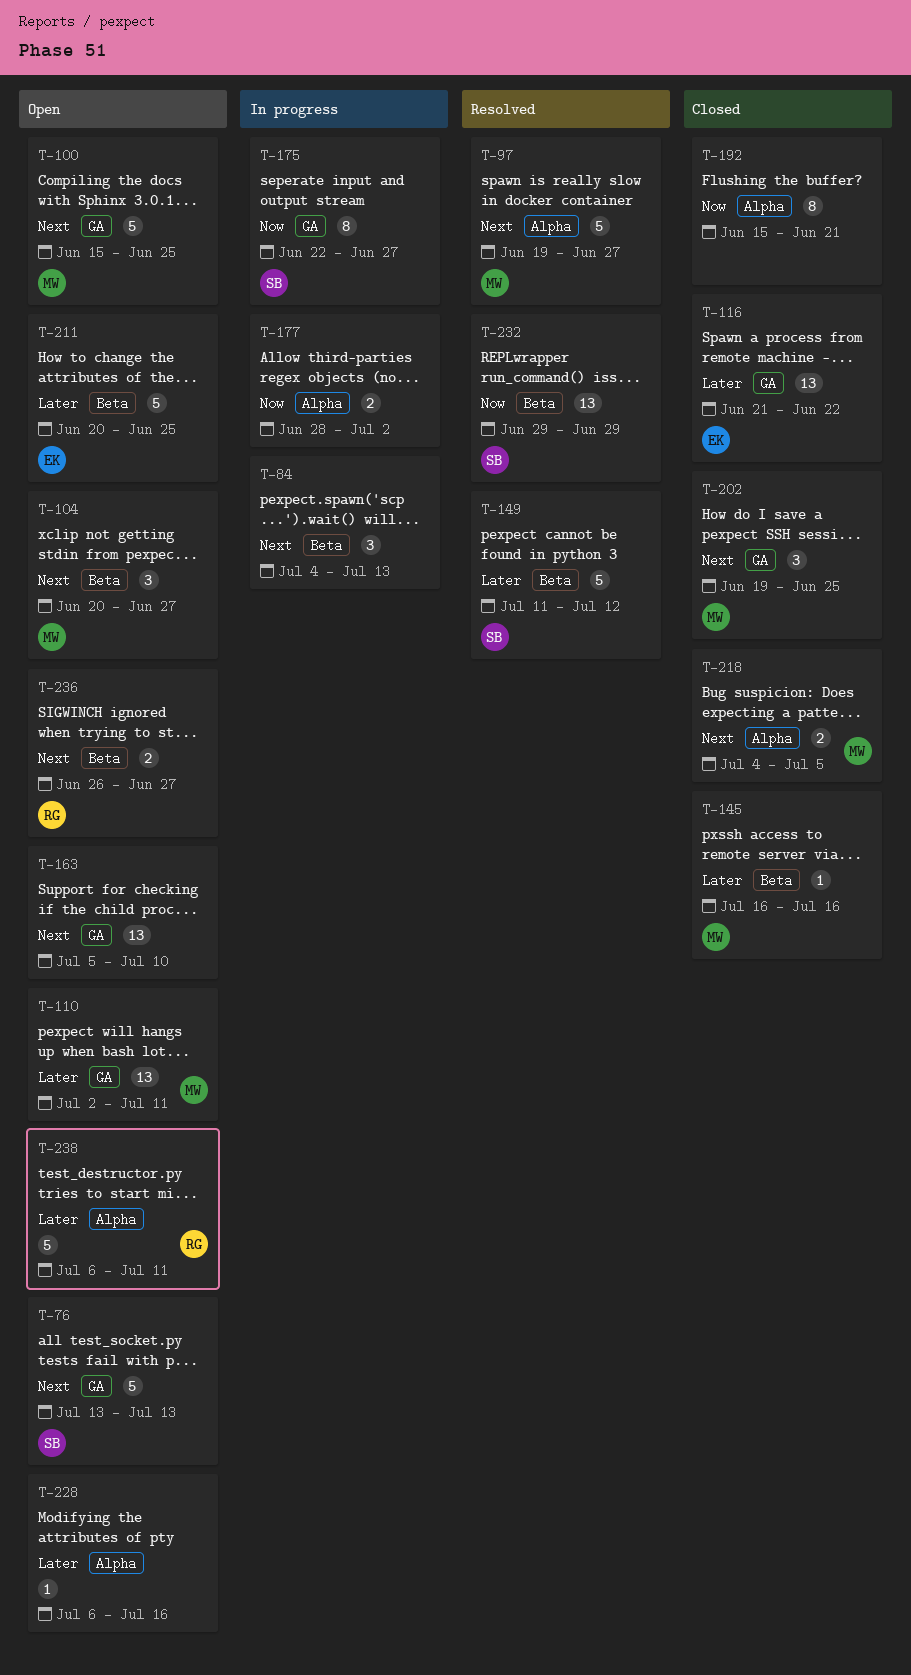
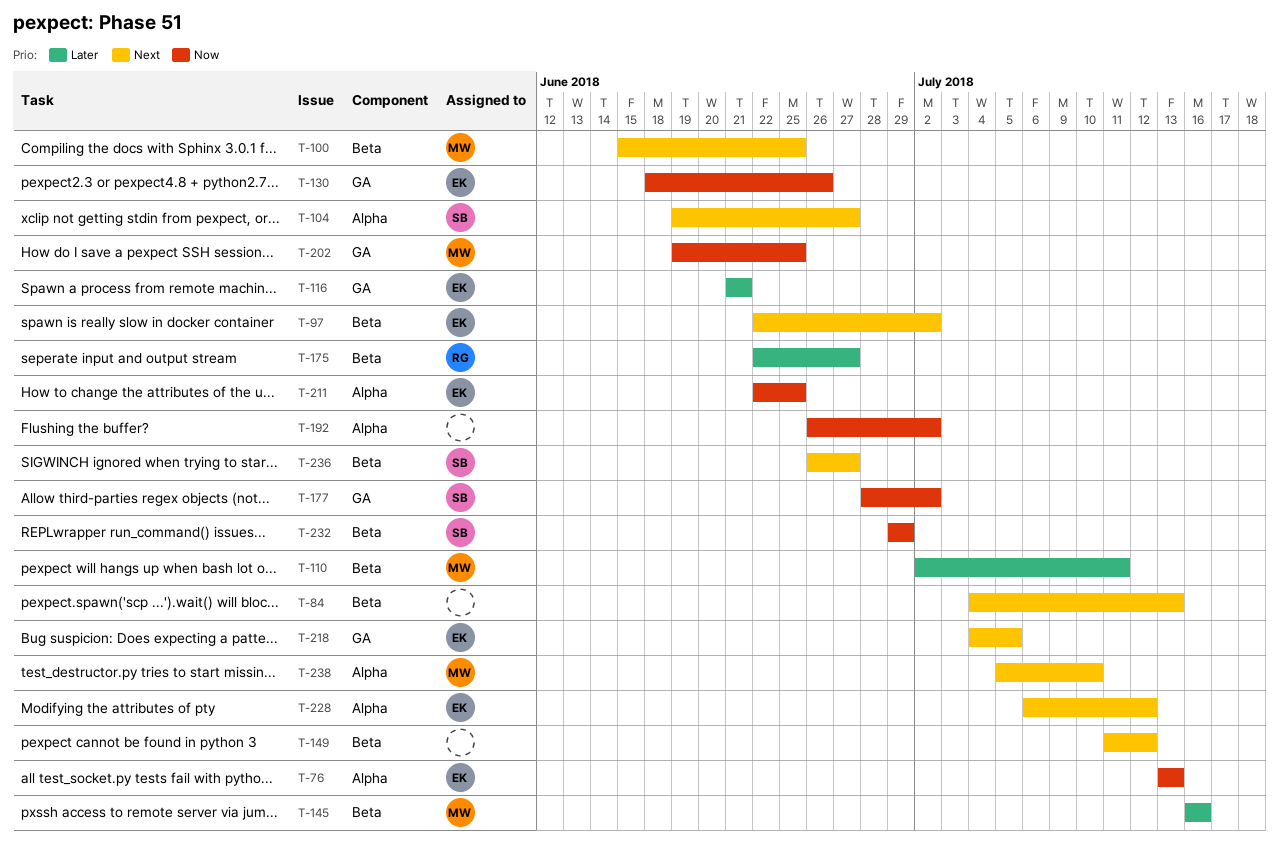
T-76, owner: SB -> EK
T-76, priority: Next -> Now
T-76, label: GA -> Alpha
T-97, owner: MW -> EK
T-97, label: Alpha -> Beta
T-97, start: Jun 19 -> Jun 22
T-97, due: Jun 27 -> Jul 2
T-100, label: GA -> Beta
T-104, owner: MW -> SB
T-104, label: Beta -> Alpha
T-104, start: Jun 20 -> Jun 19
T-110, label: GA -> Beta
T-116, due: Jun 22 -> Jun 21
T-130: none -> present
T-149, owner: SB -> none
T-149, priority: Later -> Next
T-163: present -> none
T-175, owner: SB -> RG
T-175, priority: Now -> Later
T-175, label: GA -> Beta
T-177, owner: none -> SB
T-177, label: Alpha -> GA
T-192, start: Jun 15 -> Jun 26
T-192, due: Jun 21 -> Jul 2
T-202, priority: Next -> Now
T-211, priority: Later -> Now
T-211, label: Beta -> Alpha
T-211, start: Jun 20 -> Jun 22
T-218, owner: MW -> EK
T-218, label: Alpha -> GA
T-228, owner: none -> EK
T-228, priority: Later -> Next
T-228, due: Jul 16 -> Jul 12
T-236, owner: RG -> SB
T-238, owner: RG -> MW
T-238, priority: Later -> Next
T-238, start: Jul 6 -> Jul 5
T-238, due: Jul 11 -> Jul 10

